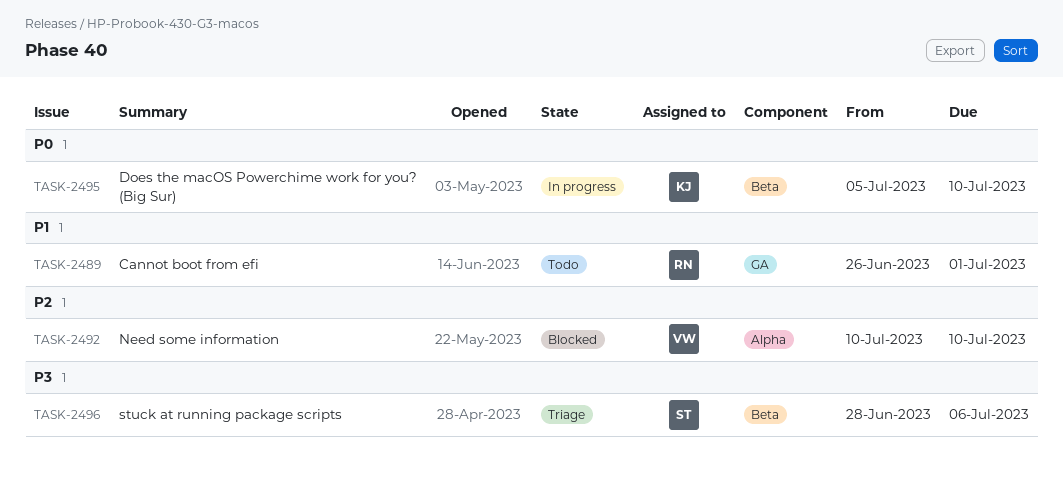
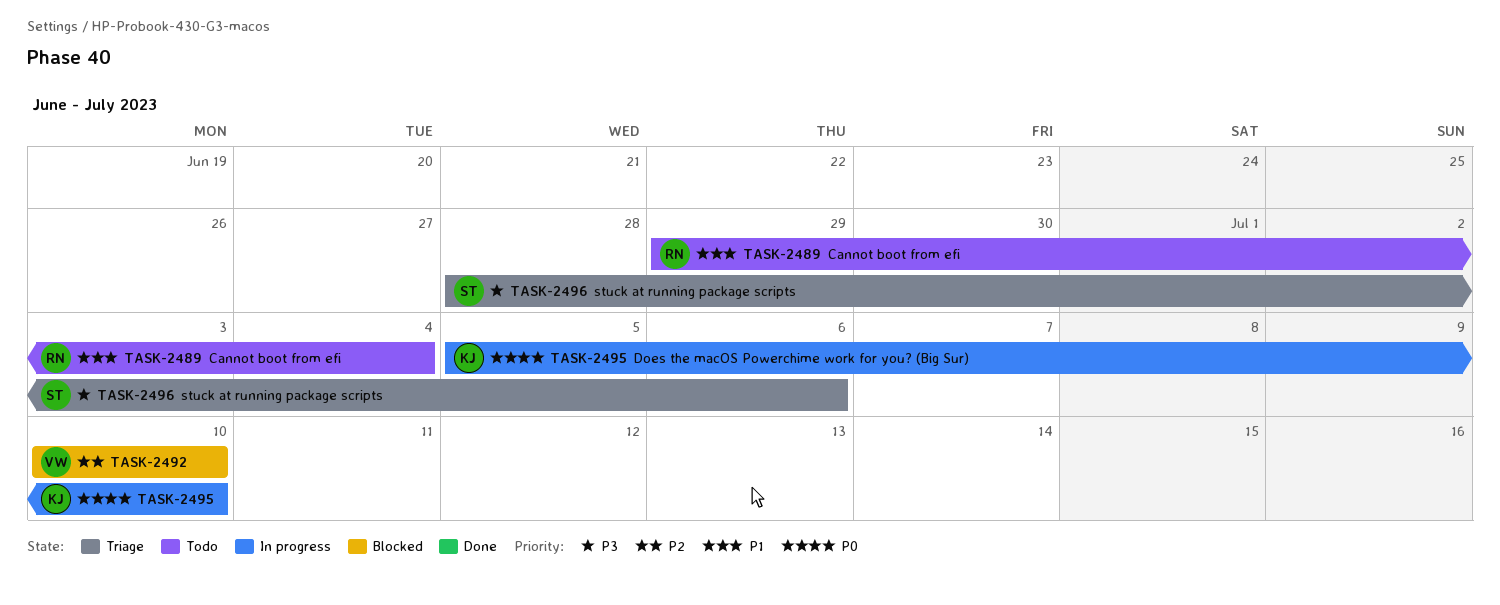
TASK-2489, start: Jun 26 -> Jun 29
TASK-2489, due: Jul 1 -> Jul 4

